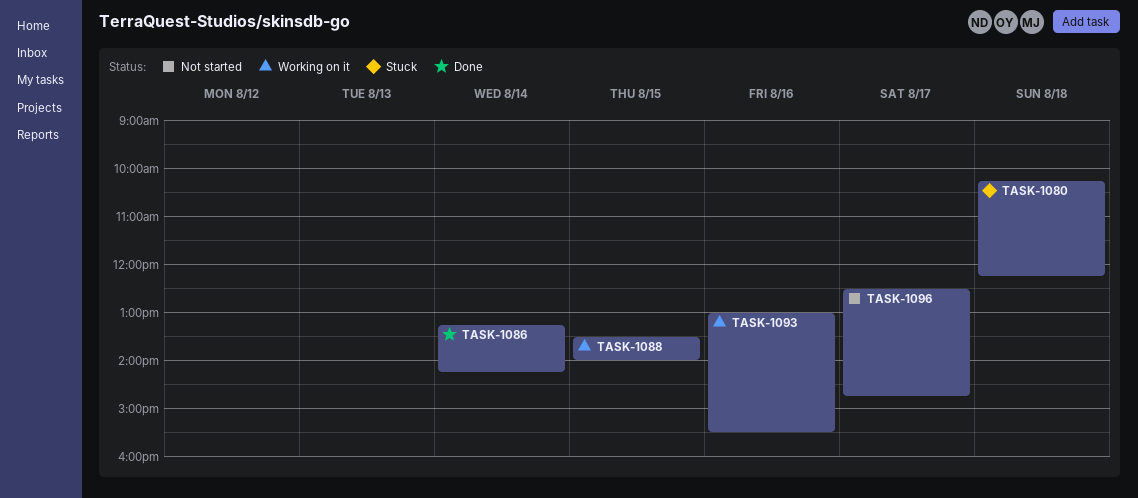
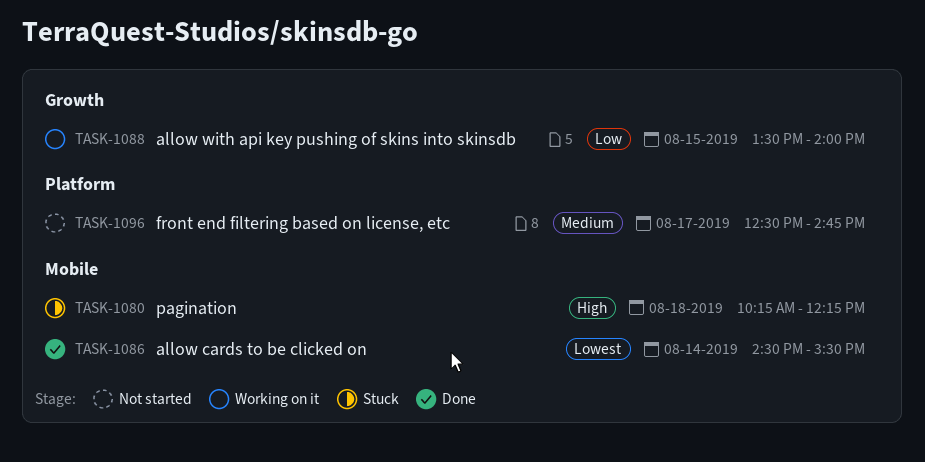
TASK-1086, begins: 13:15 -> 14:30
TASK-1086, ends: 14:15 -> 15:30
TASK-1093: present -> none

